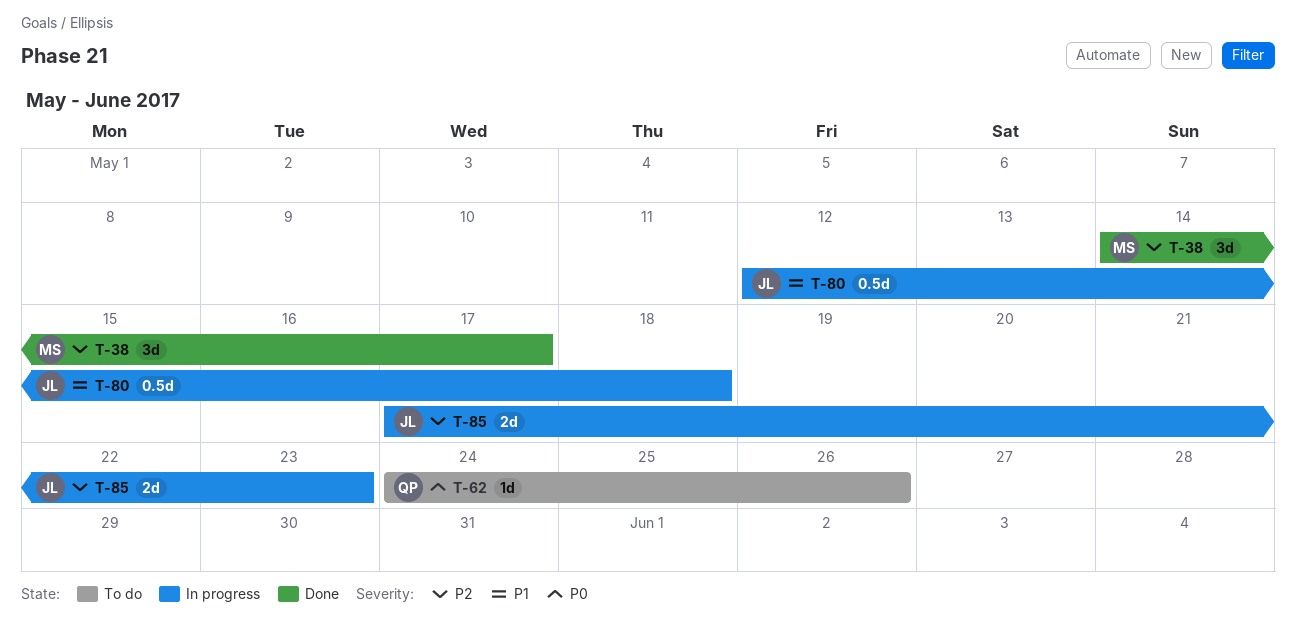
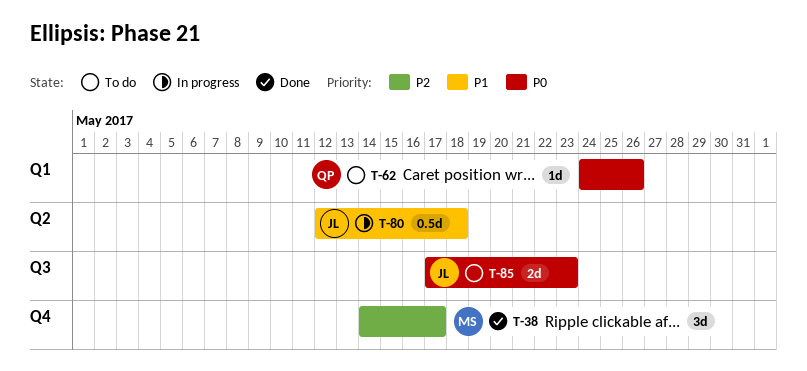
T-85, status: In progress -> To do
T-85, priority: P2 -> P0

